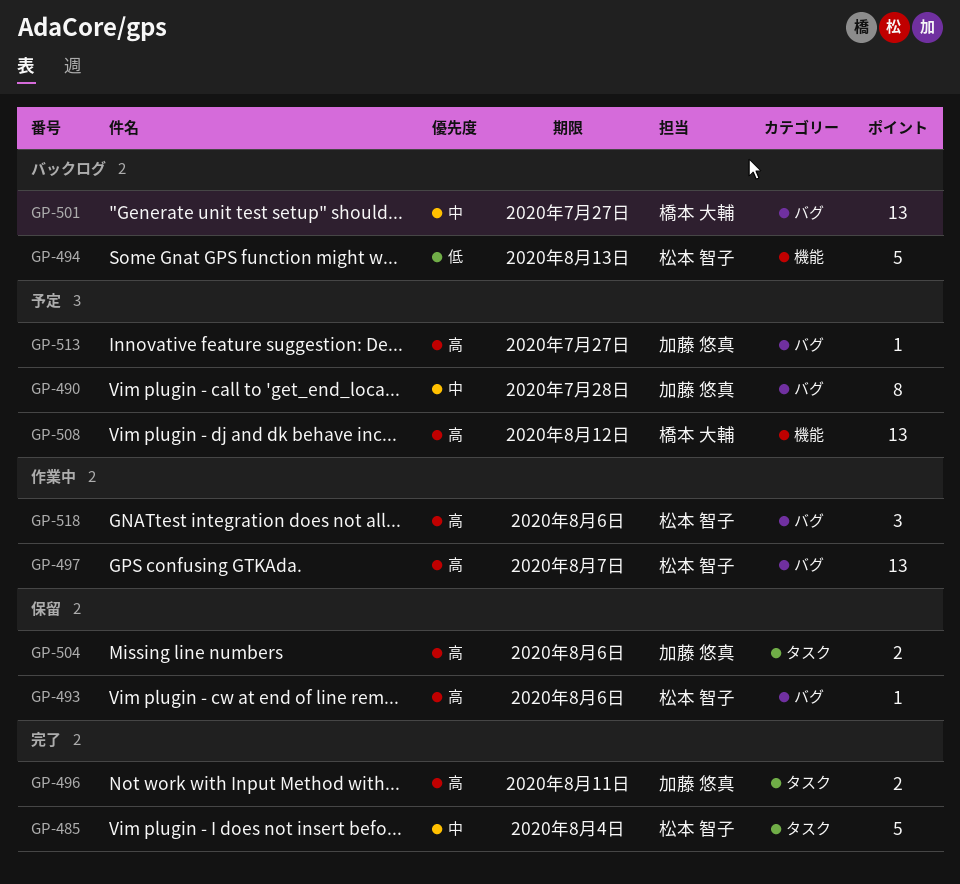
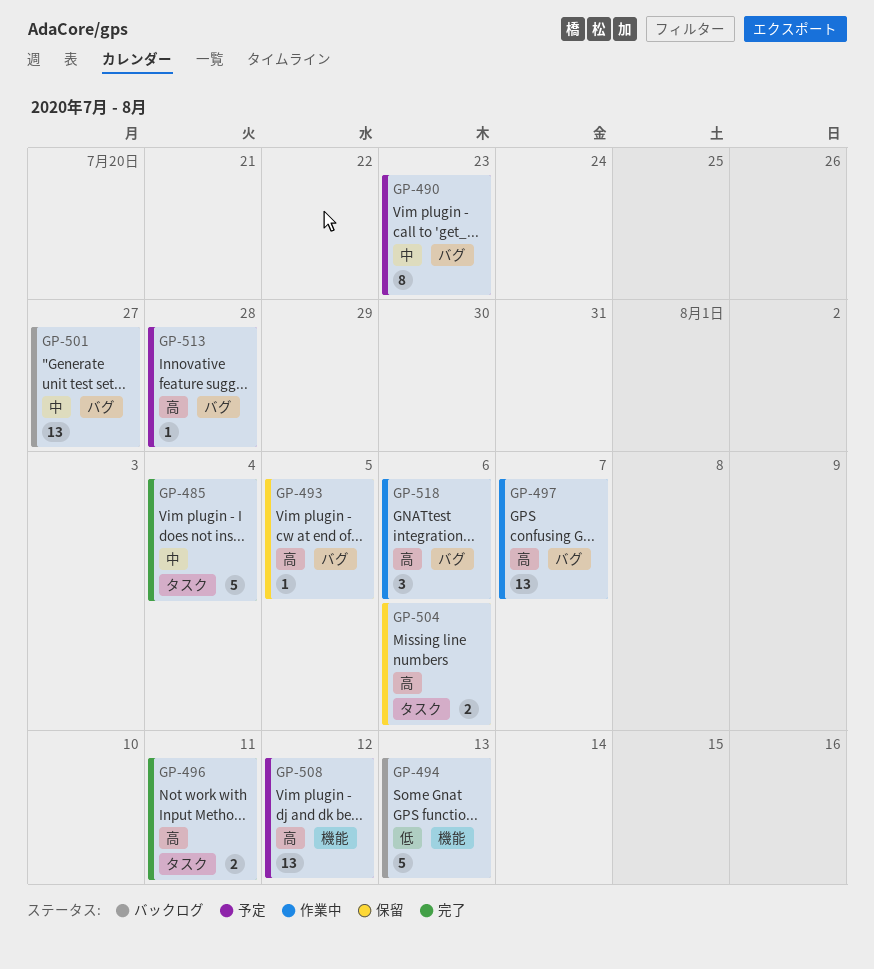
GP-490, due: Jul 28 -> Jul 23
GP-493, due: Aug 6 -> Aug 5
GP-513, due: Jul 27 -> Jul 28

